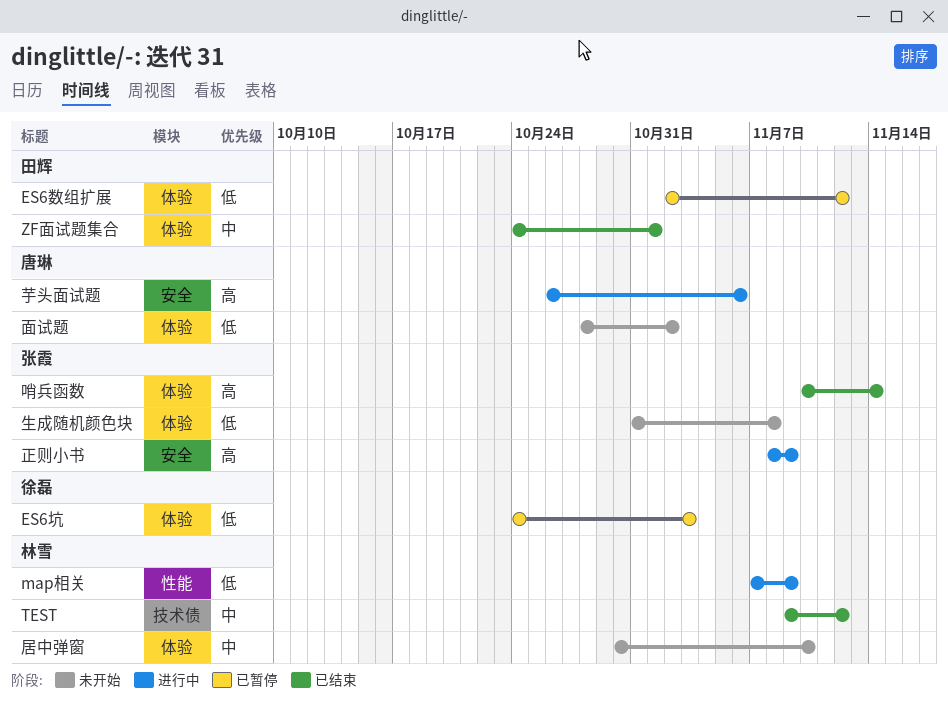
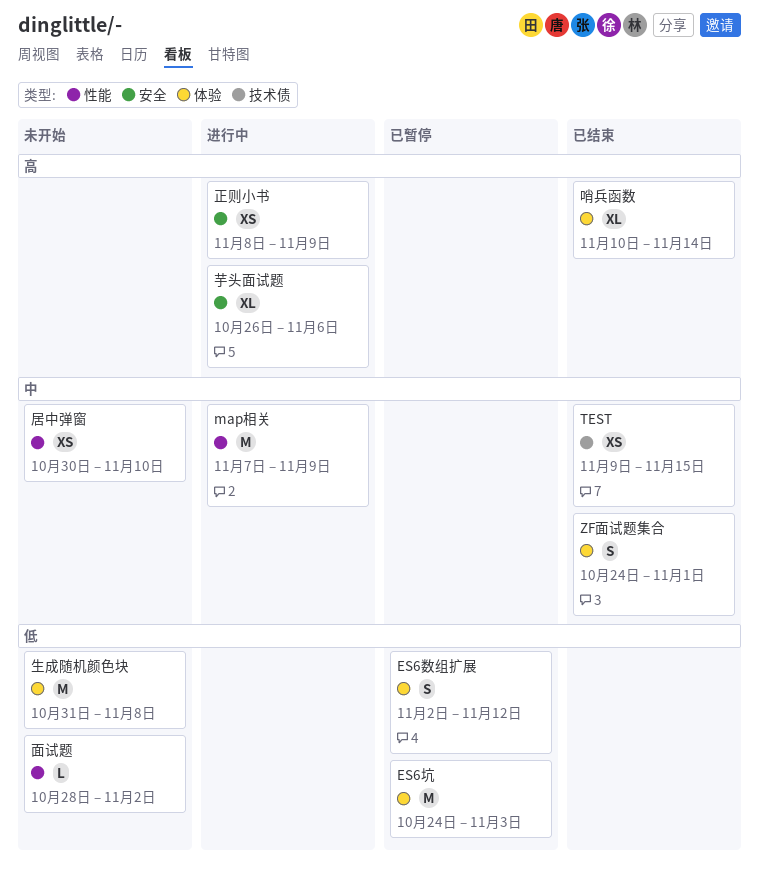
map相关, priority: 低 -> 中
TEST, due: Nov 12 -> Nov 15
居中弹窗, label: 体验 -> 性能
面试题, label: 体验 -> 性能

